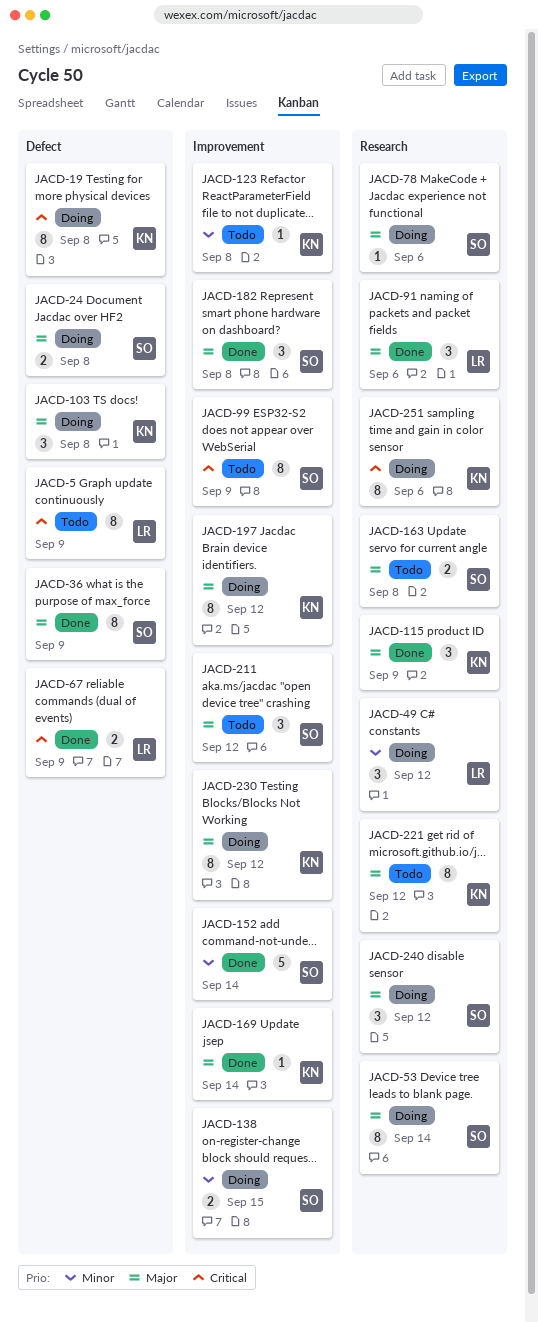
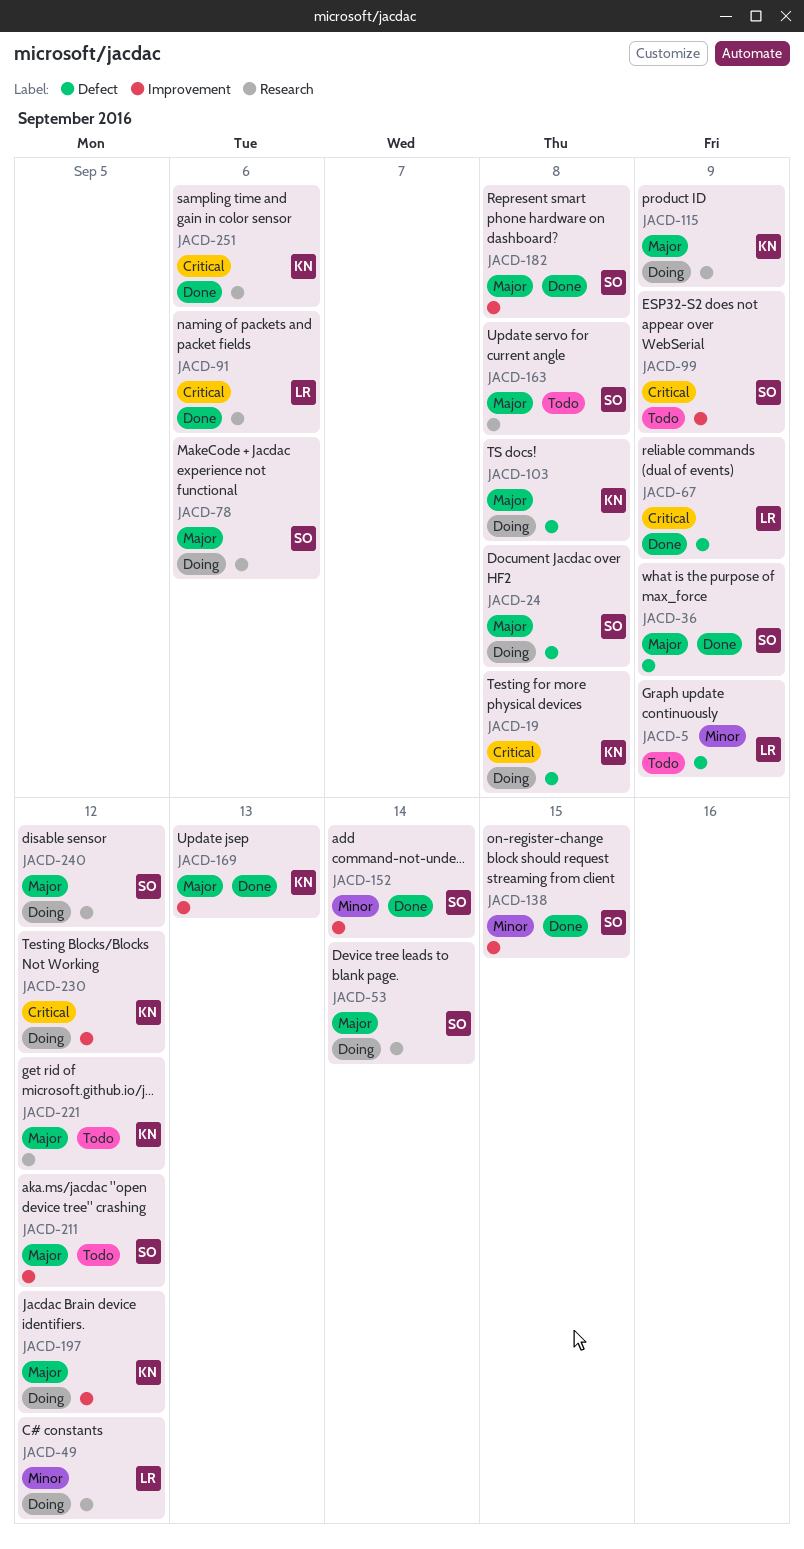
JACD-5, priority: Critical -> Minor
JACD-91, priority: Major -> Critical
JACD-115, status: Done -> Doing
JACD-123: present -> none
JACD-138, status: Doing -> Done
JACD-169, due: Sep 14 -> Sep 13
JACD-230, priority: Major -> Critical
JACD-251, status: Doing -> Done

